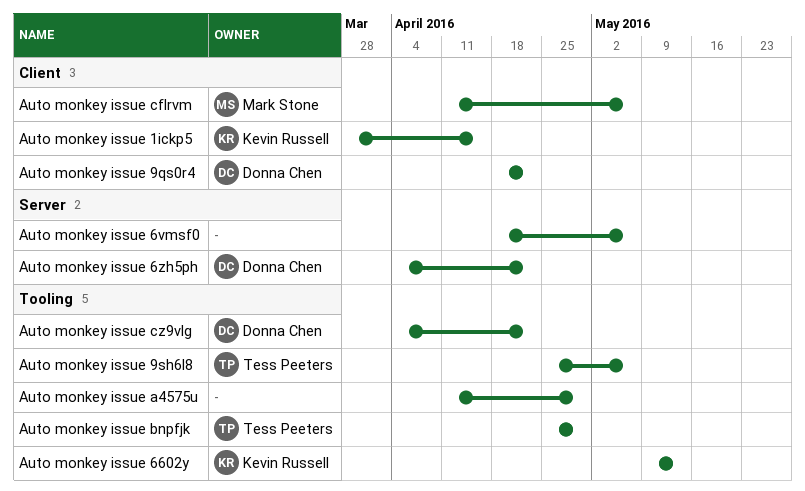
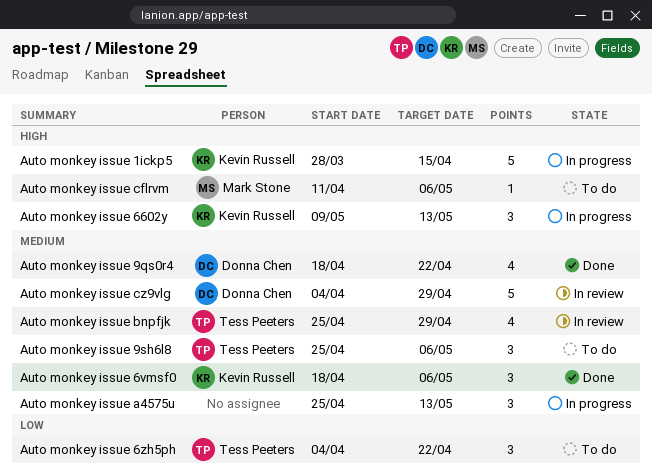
Auto monkey issue 6vmsf0, owner: none -> Kevin Russell
Auto monkey issue 6zh5ph, owner: Donna Chen -> Tess Peeters
Auto monkey issue a4575u, start: Apr 11 -> Apr 25
Auto monkey issue a4575u, due: Apr 29 -> May 13
Auto monkey issue cz9vlg, due: Apr 22 -> Apr 29

